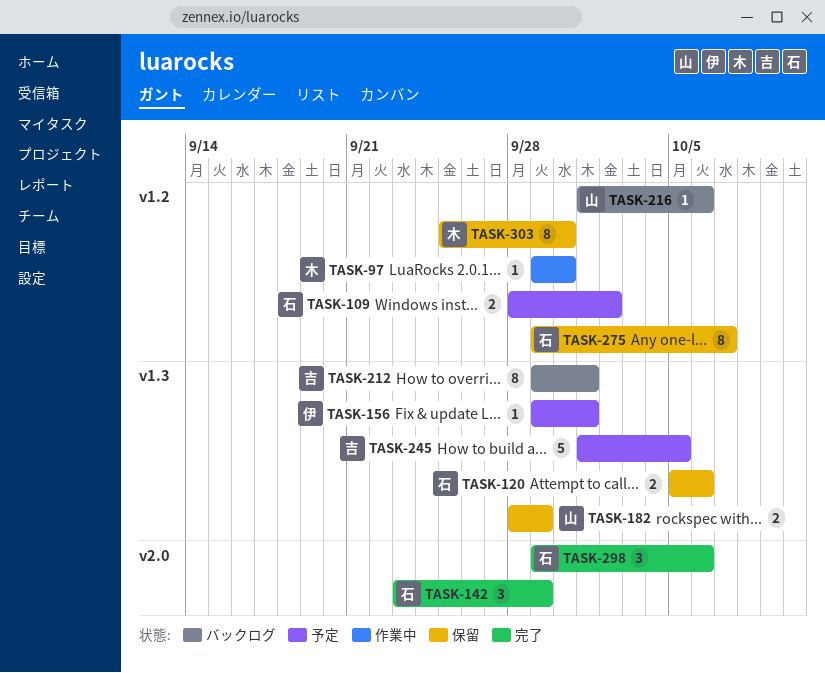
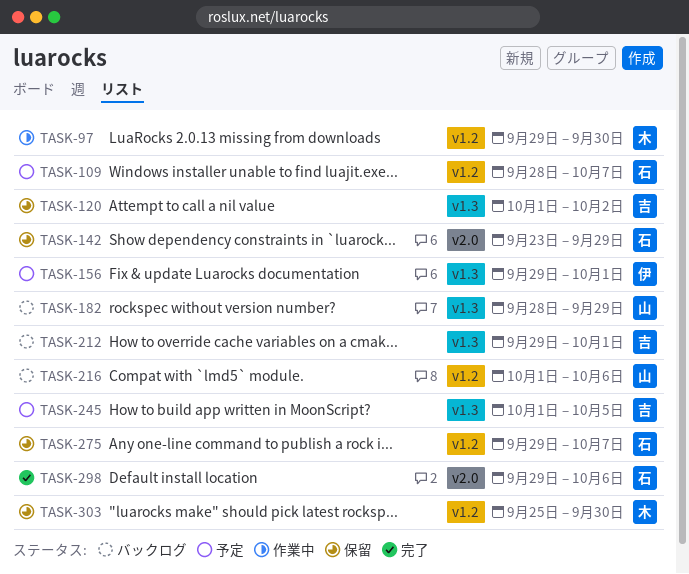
TASK-109, due: Oct 2 -> Oct 7
TASK-120, owner: 石 -> 吉
TASK-120, start: Oct 5 -> Oct 1
TASK-120, due: Oct 6 -> Oct 2
TASK-142, status: 完了 -> 保留
TASK-182, status: 保留 -> バックログ

